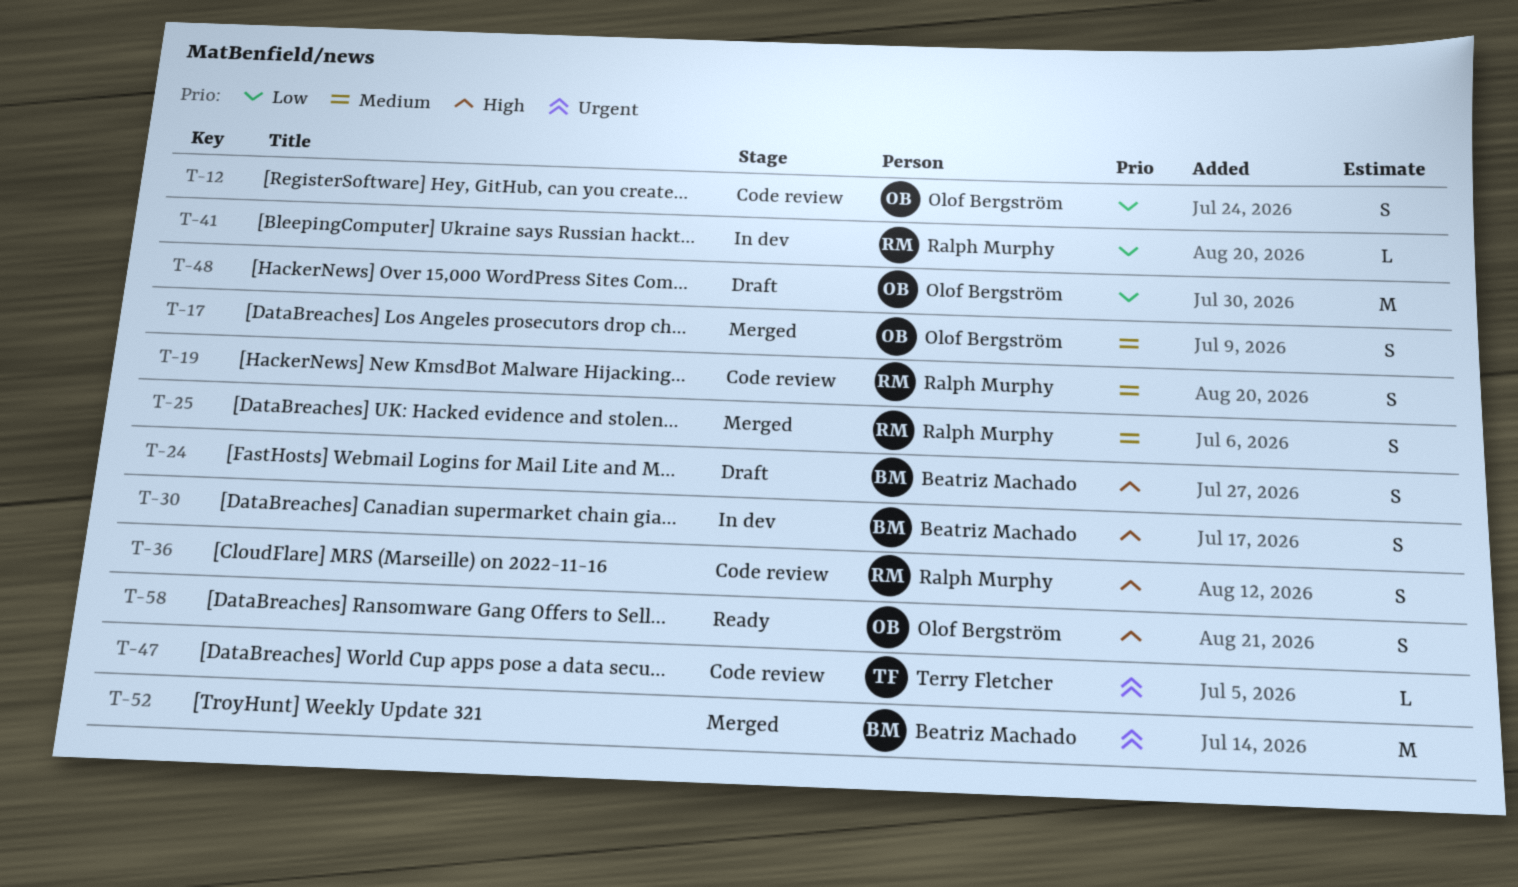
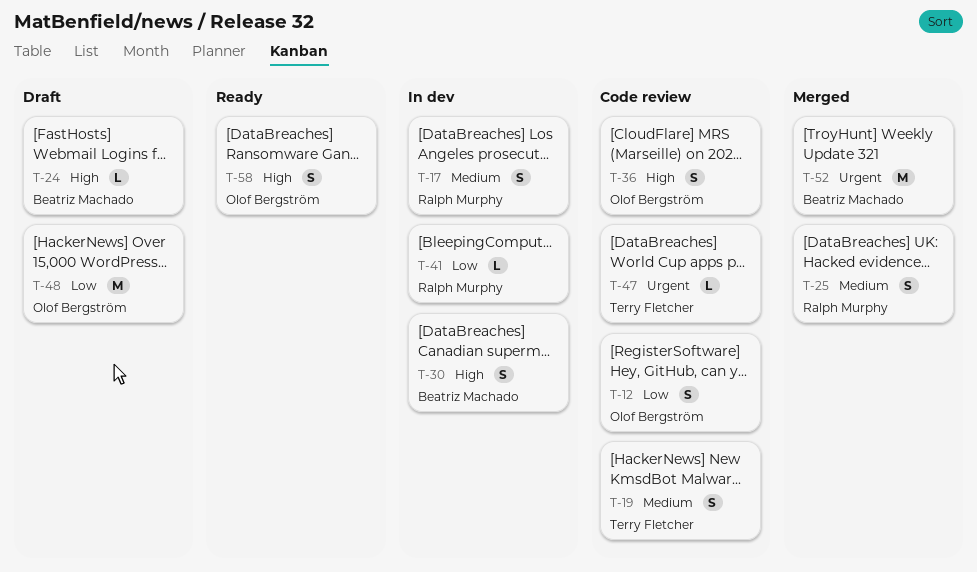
T-17, status: Merged -> In dev
T-17, owner: Olof Bergström -> Ralph Murphy
T-19, owner: Ralph Murphy -> Terry Fletcher
T-24, estimate: S -> L
T-36, owner: Ralph Murphy -> Olof Bergström

